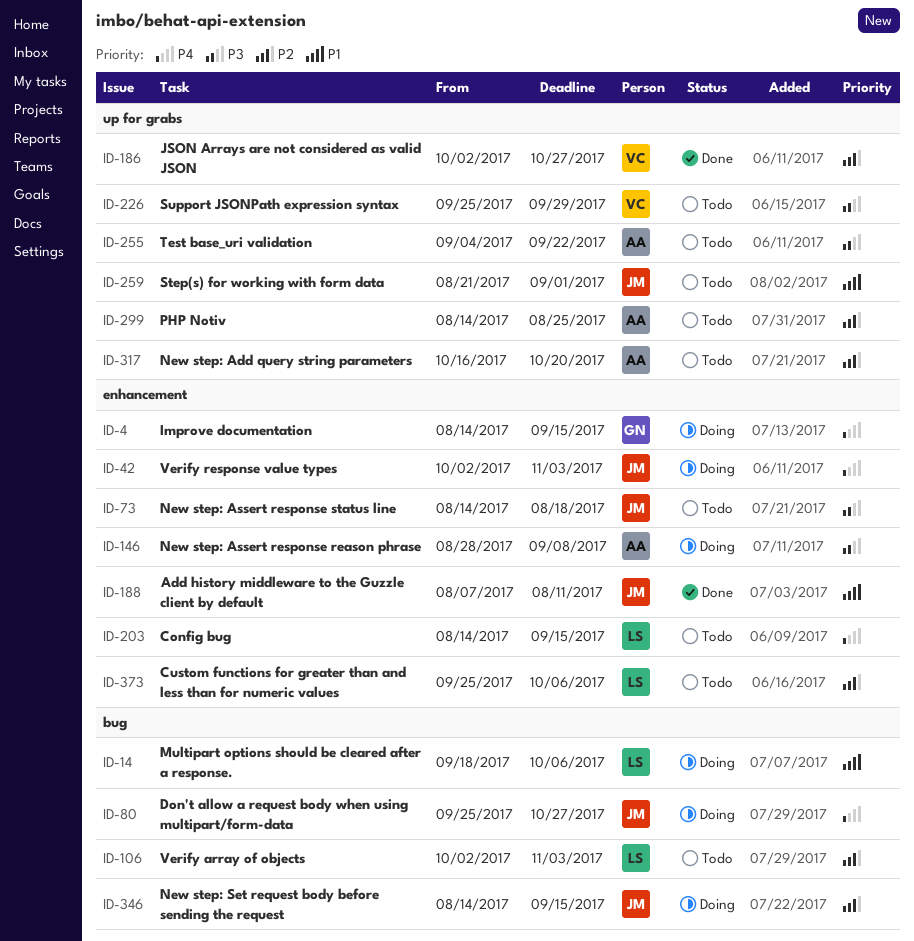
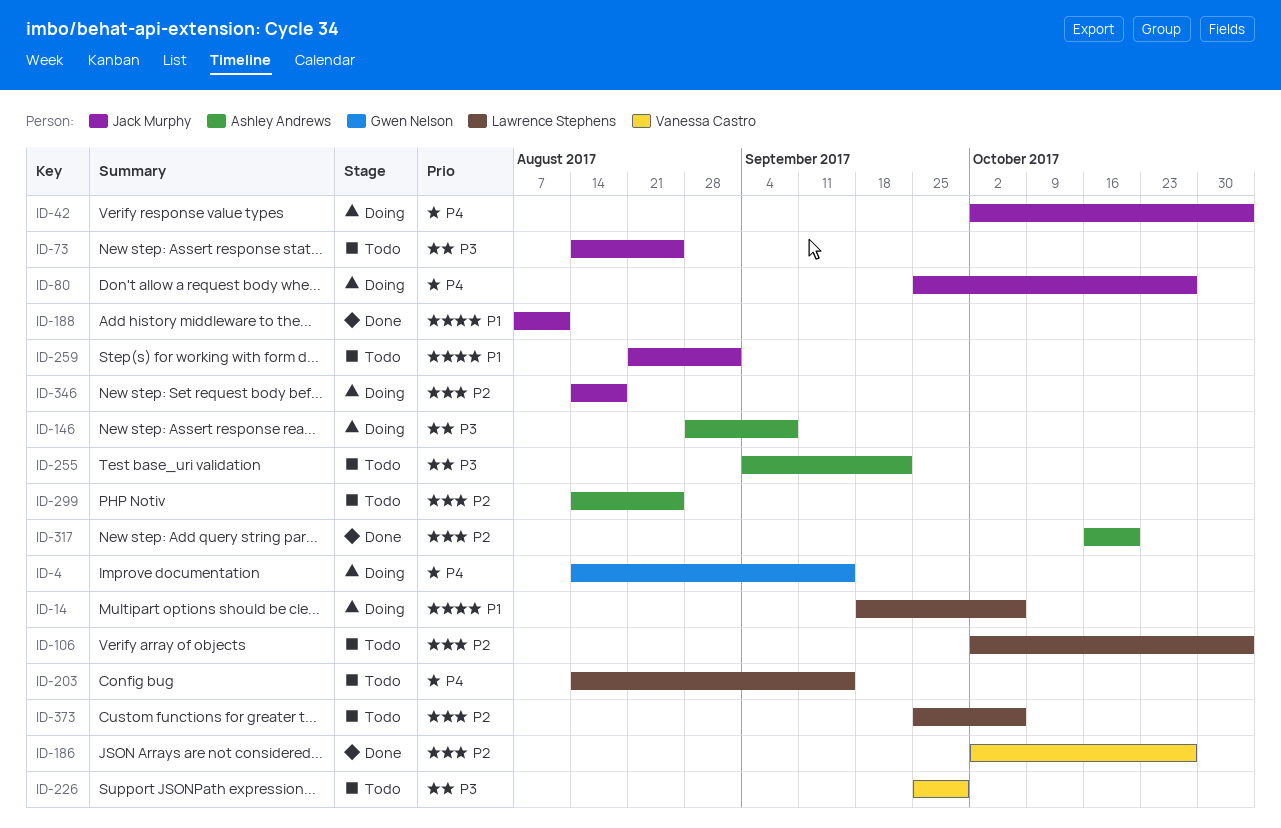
ID-73, due: Aug 18 -> Aug 25
ID-317, status: Todo -> Done
ID-346, due: Sep 15 -> Aug 18

